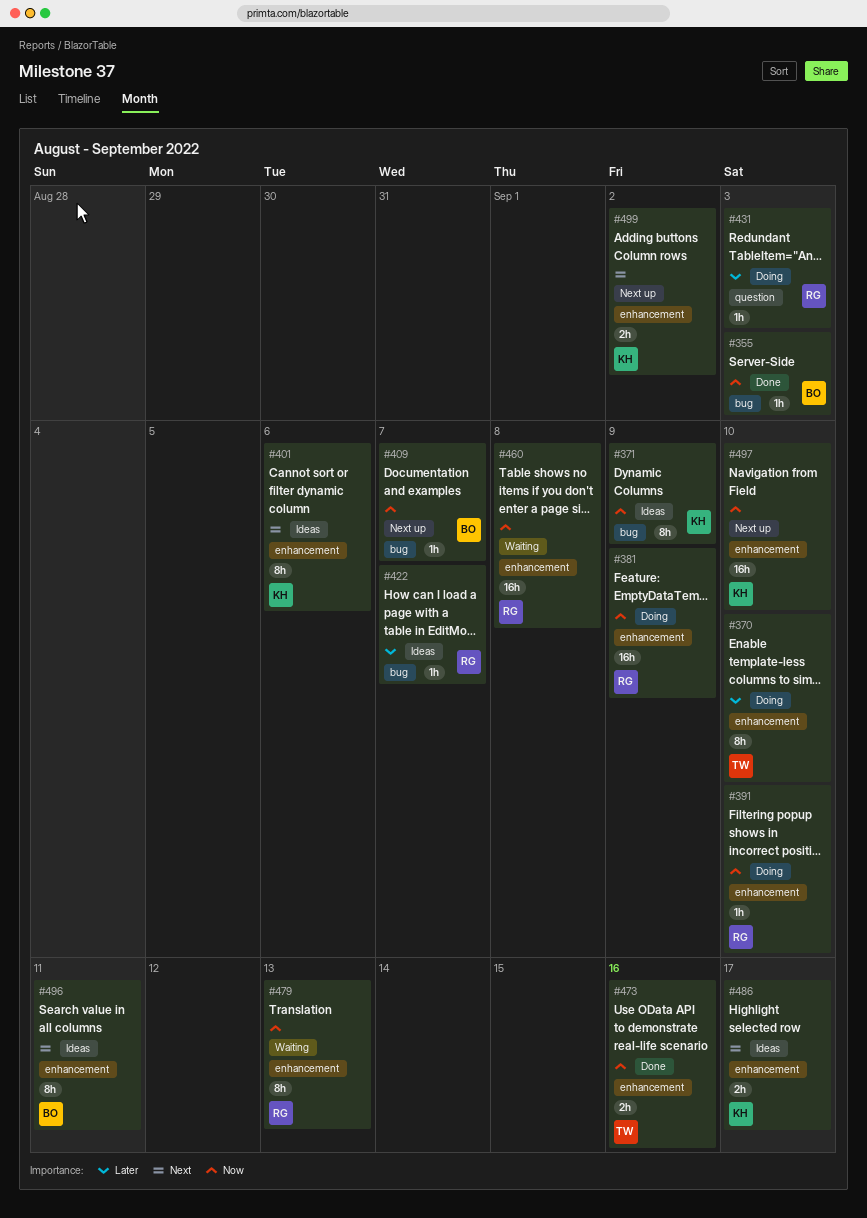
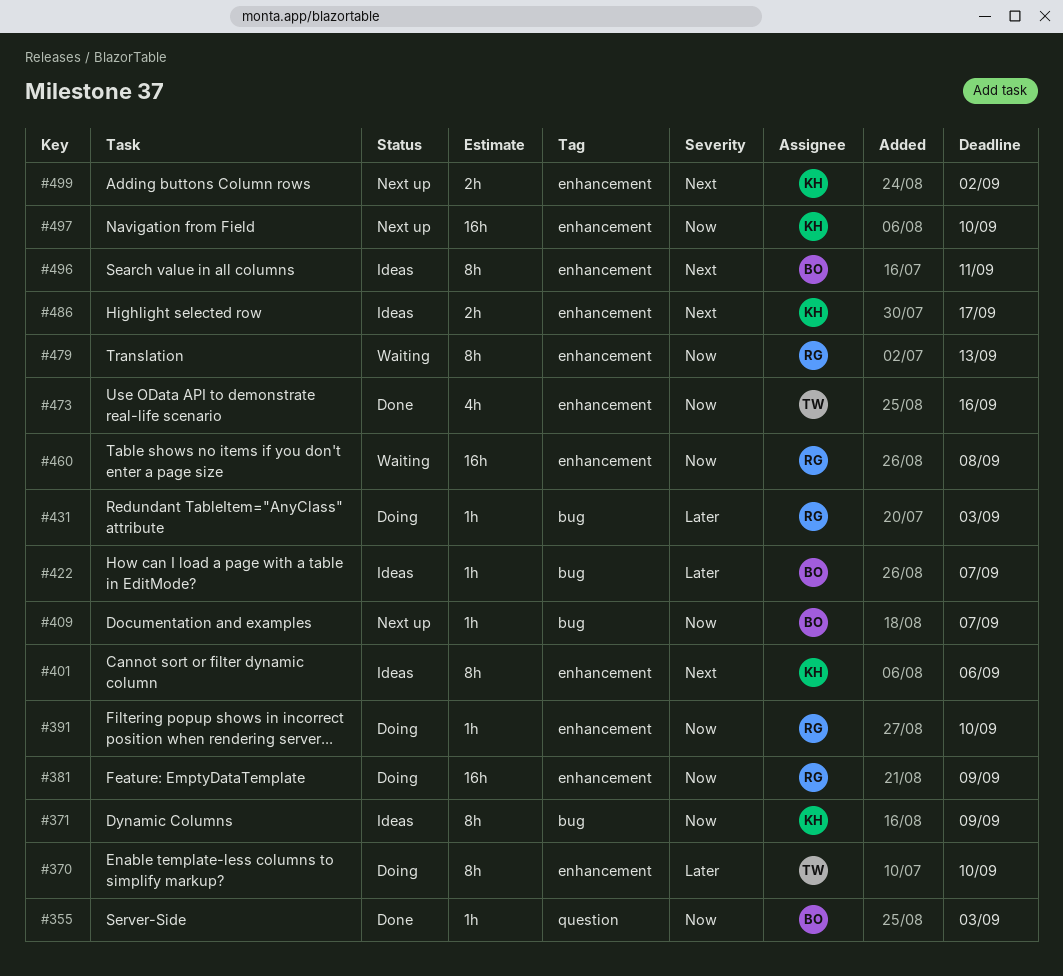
#355, label: bug -> question
#422, owner: RG -> BO
#431, label: question -> bug
#473, estimate: 2h -> 4h

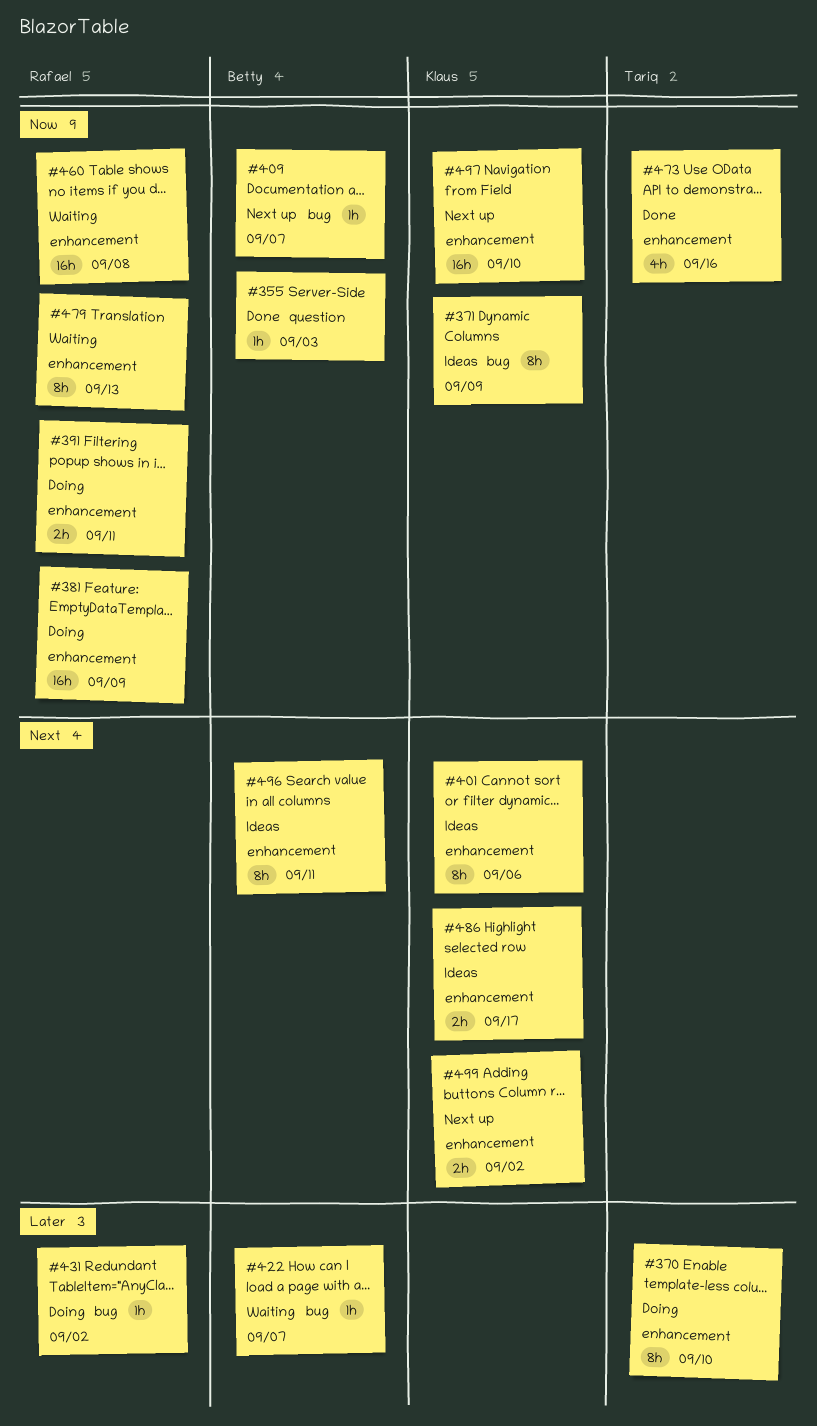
#391, estimate: 1h -> 2h
#391, due: Sep 10 -> Sep 11
#422, status: Ideas -> Waiting
#431, due: Sep 3 -> Sep 2

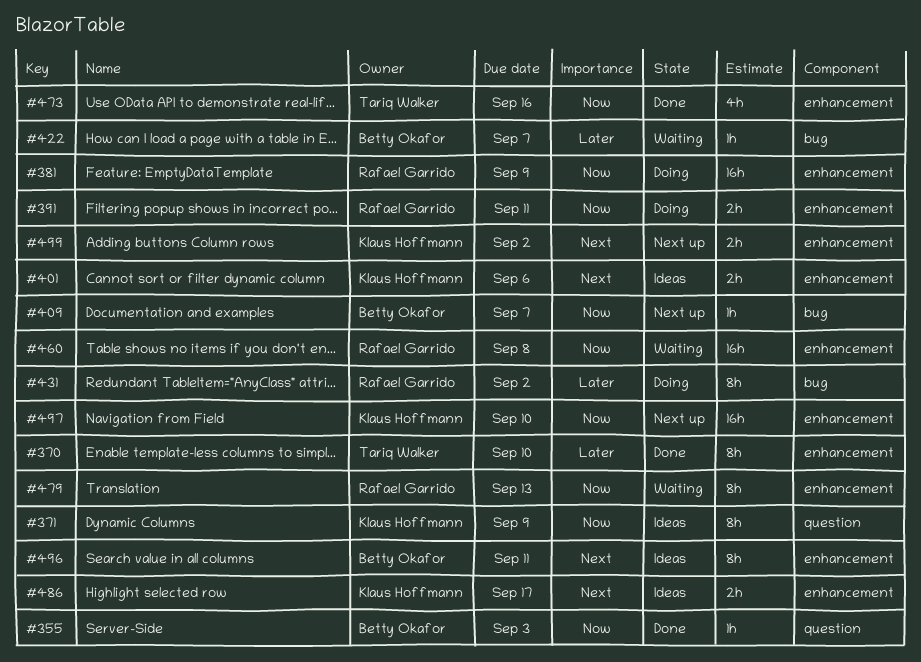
#370, status: Doing -> Done
#371, label: bug -> question
#401, estimate: 8h -> 2h
#431, estimate: 1h -> 8h

